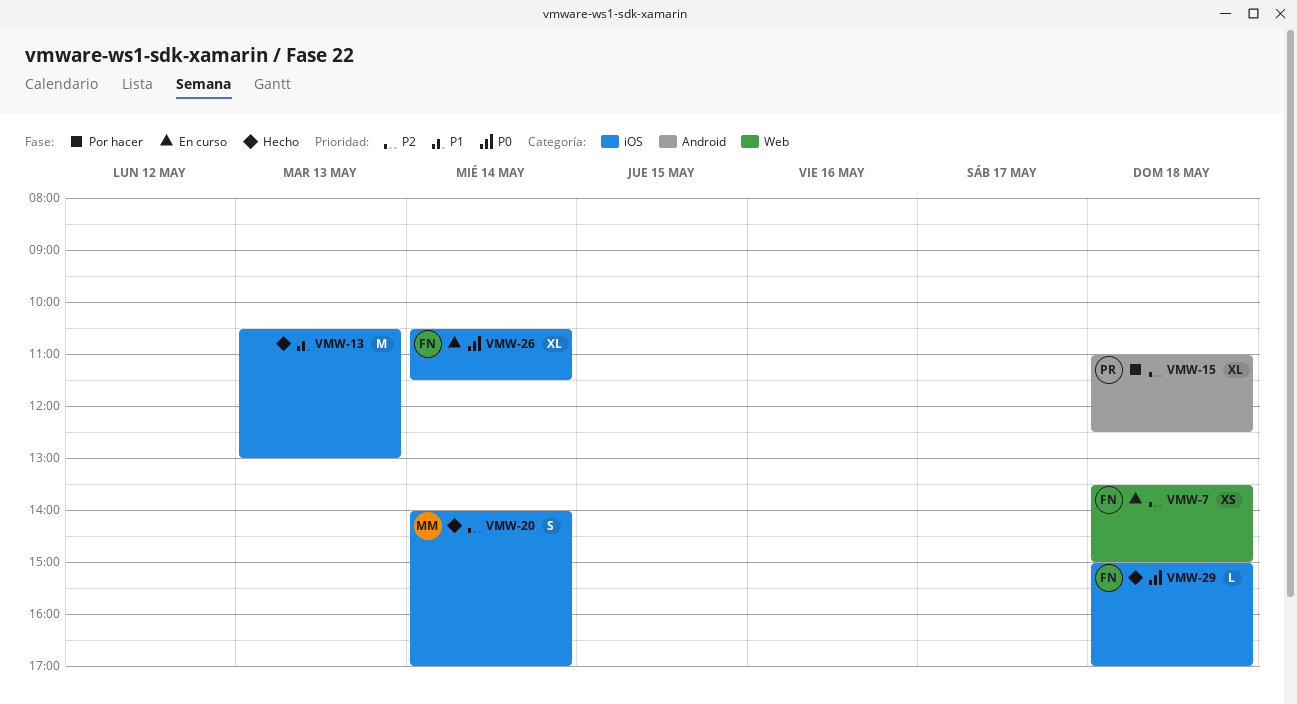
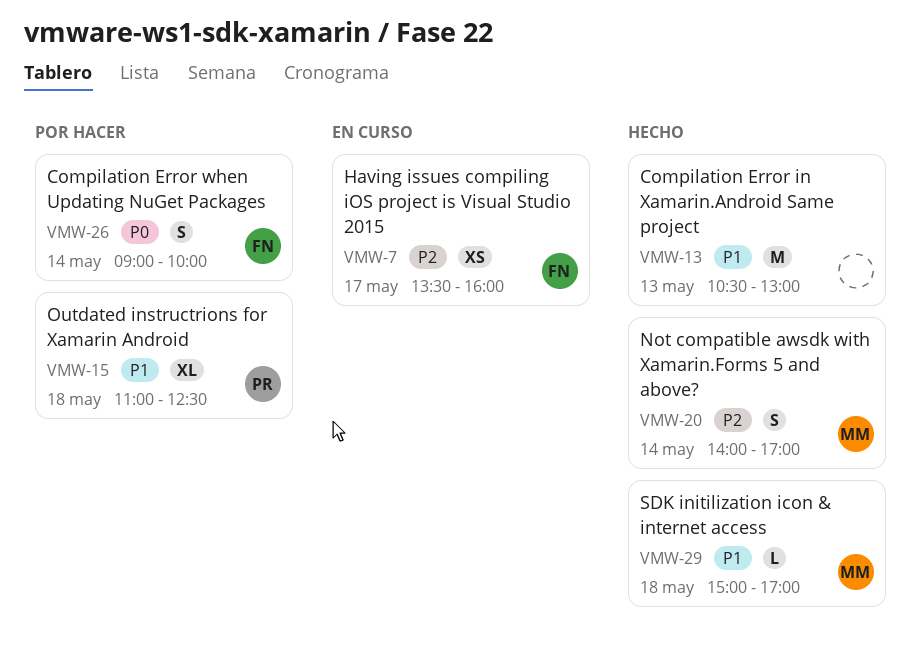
VMW-7, day: May 18 -> May 17
VMW-7, ends: 15:00 -> 16:00
VMW-15, priority: P2 -> P1
VMW-26, status: En curso -> Por hacer
VMW-26, estimate: XL -> S
VMW-26, begins: 10:30 -> 09:00
VMW-26, ends: 11:30 -> 10:00
VMW-29, owner: FN -> MM
VMW-29, priority: P0 -> P1

